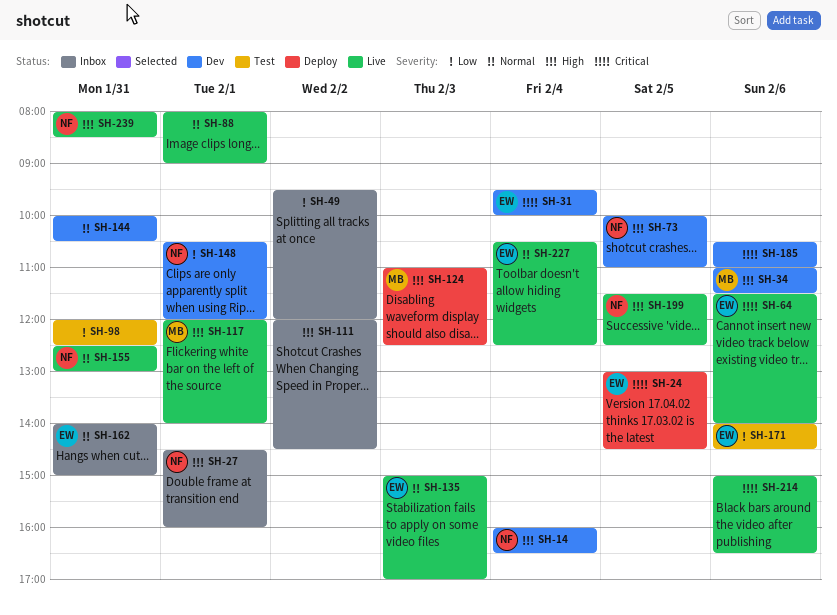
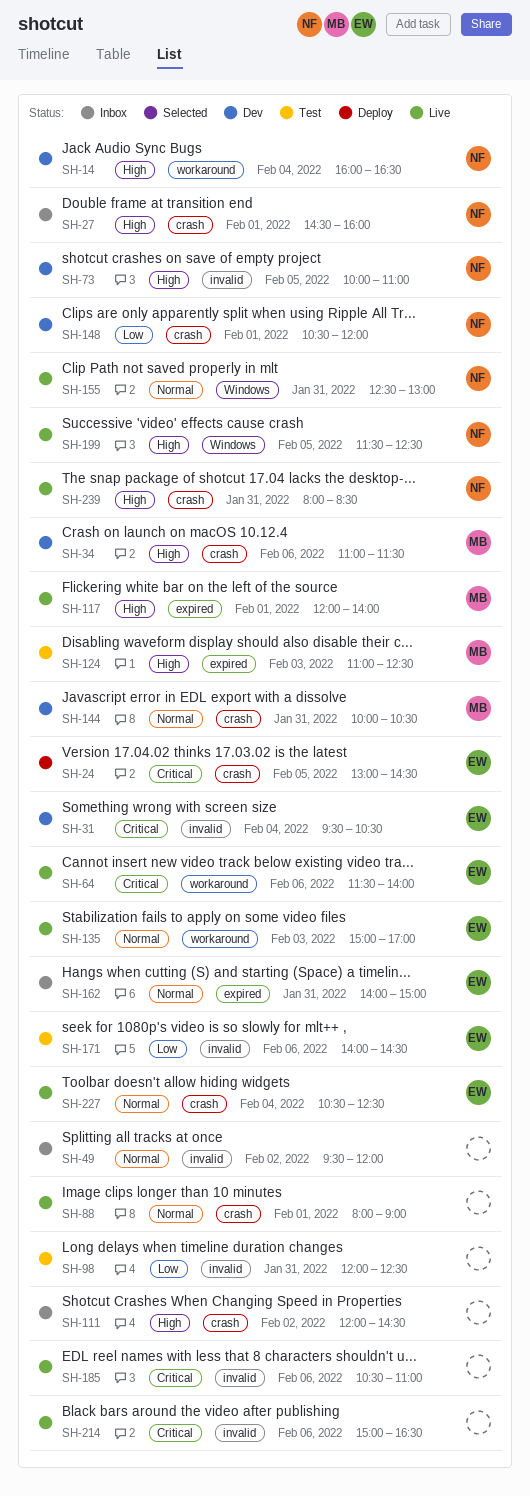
SH-31, ends: 10:00 -> 10:30
SH-49, priority: Low -> Normal
SH-124, status: Deploy -> Test
SH-144, owner: none -> MB
SH-185, status: Dev -> Live

